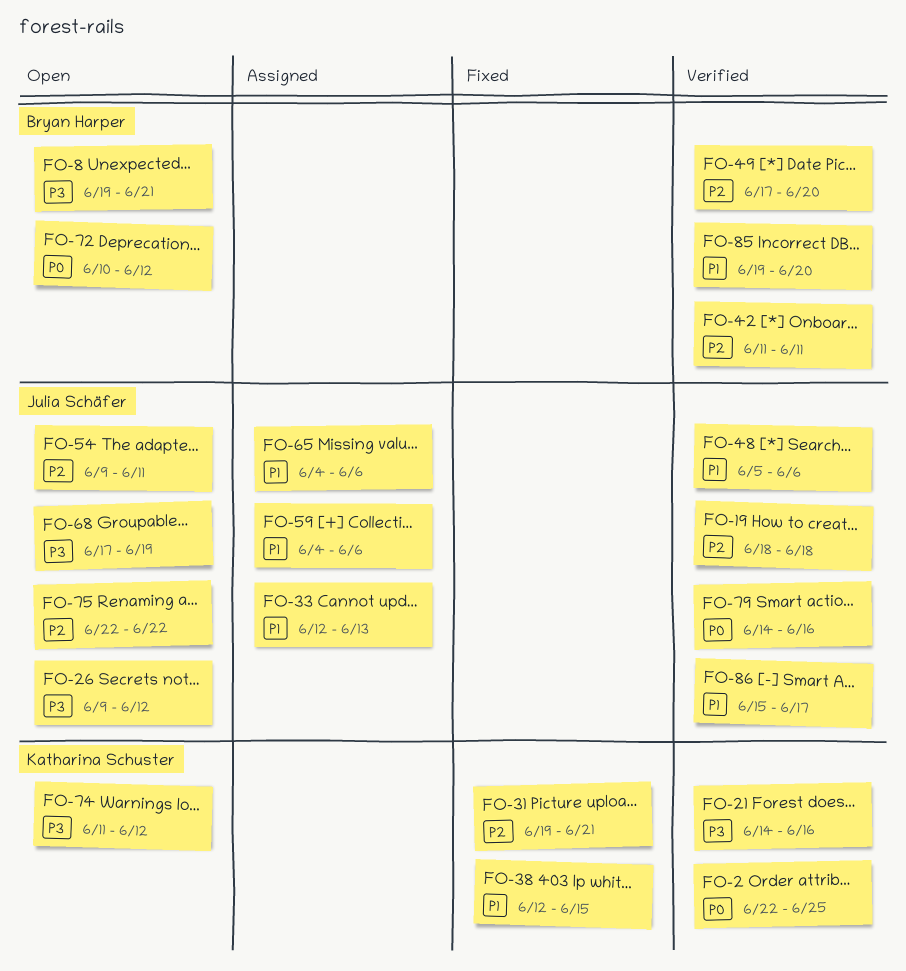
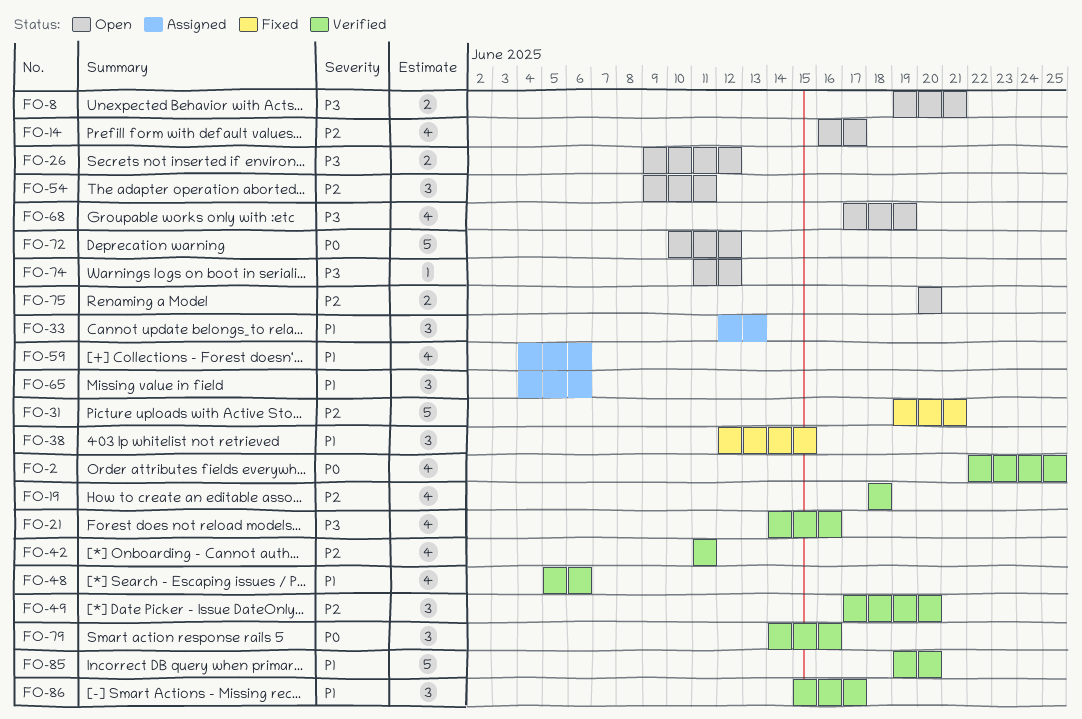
FO-14: none -> present
FO-75, start: Jun 22 -> Jun 20
FO-75, due: Jun 22 -> Jun 20

